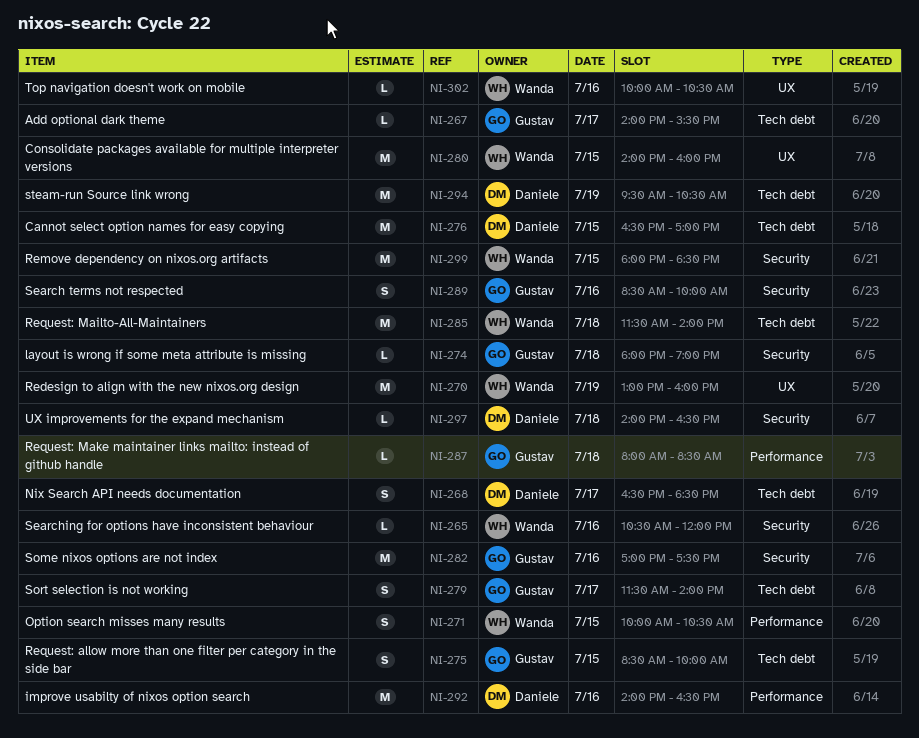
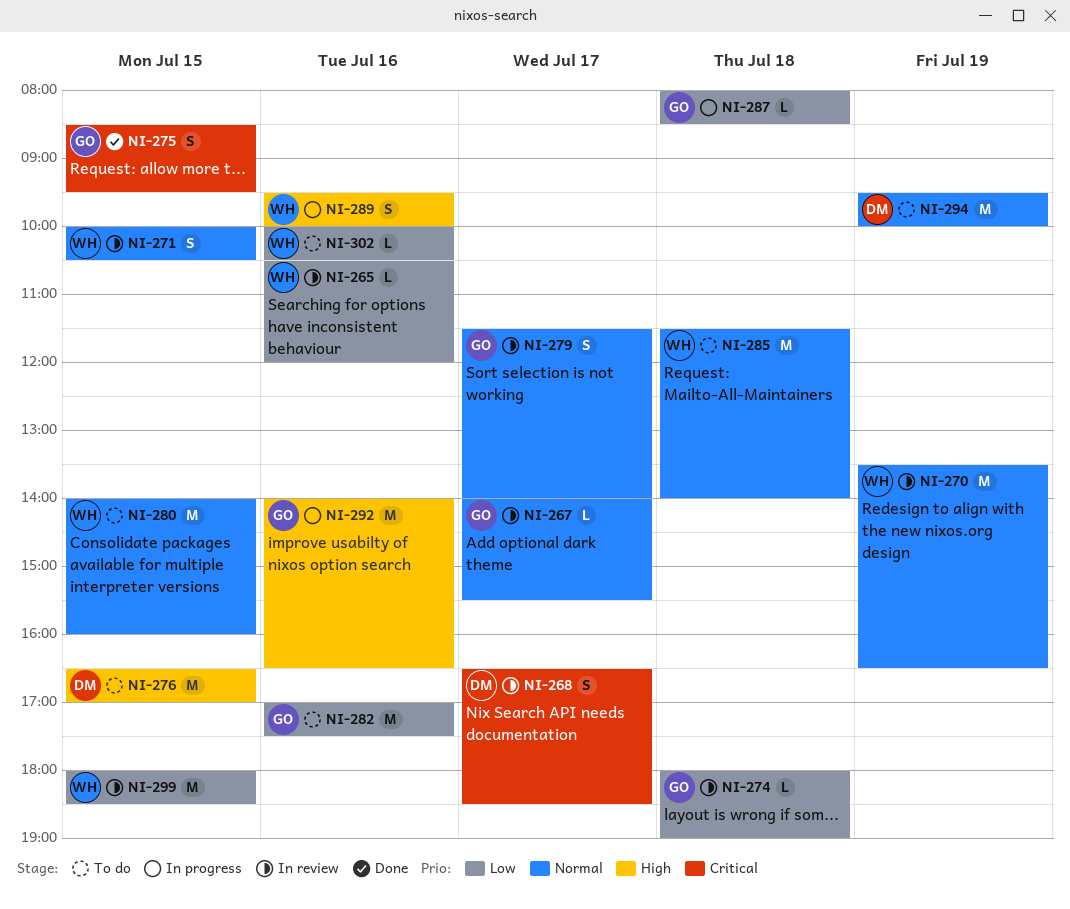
NI-270, begins: 13:00 -> 13:30
NI-270, ends: 16:00 -> 16:30
NI-275, ends: 10:00 -> 09:30
NI-289, owner: Gustav -> Wanda
NI-289, begins: 08:30 -> 09:30
NI-292, owner: Daniele -> Gustav
NI-294, ends: 10:30 -> 10:00
NI-297: present -> none

